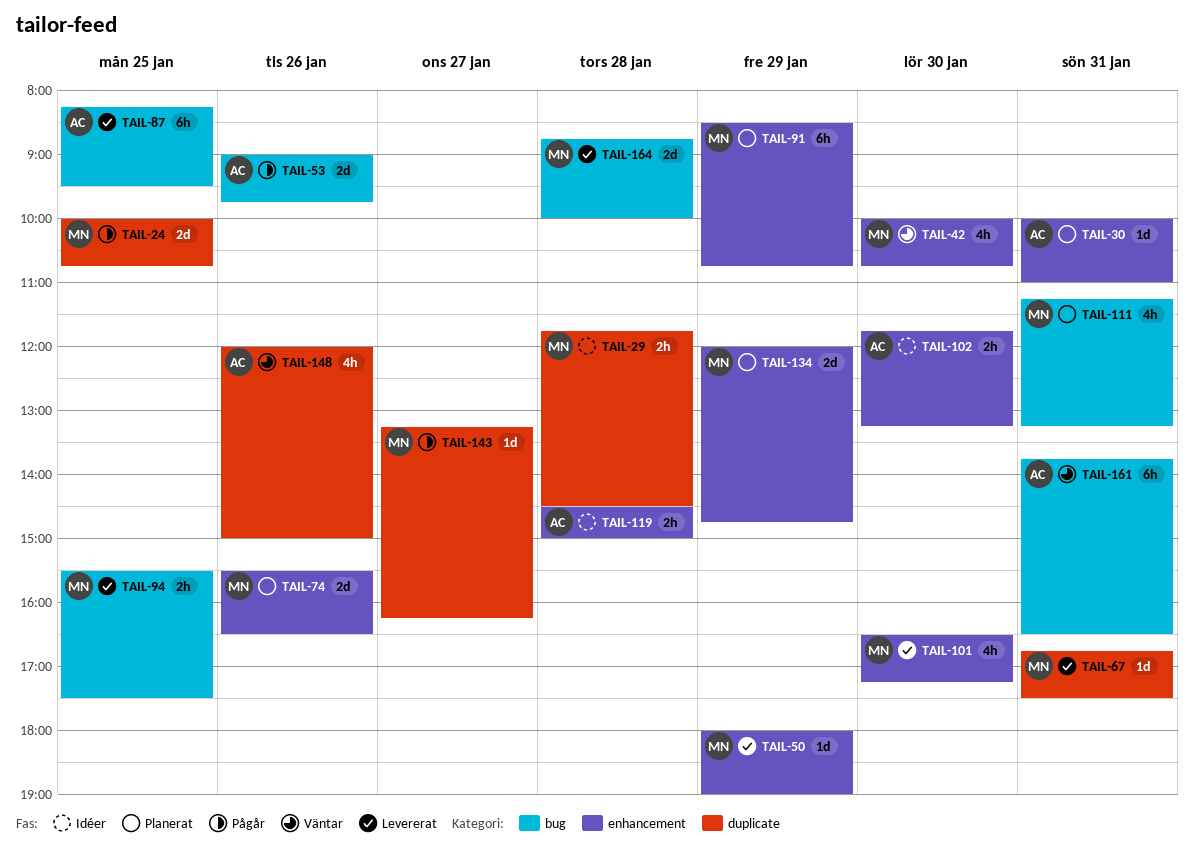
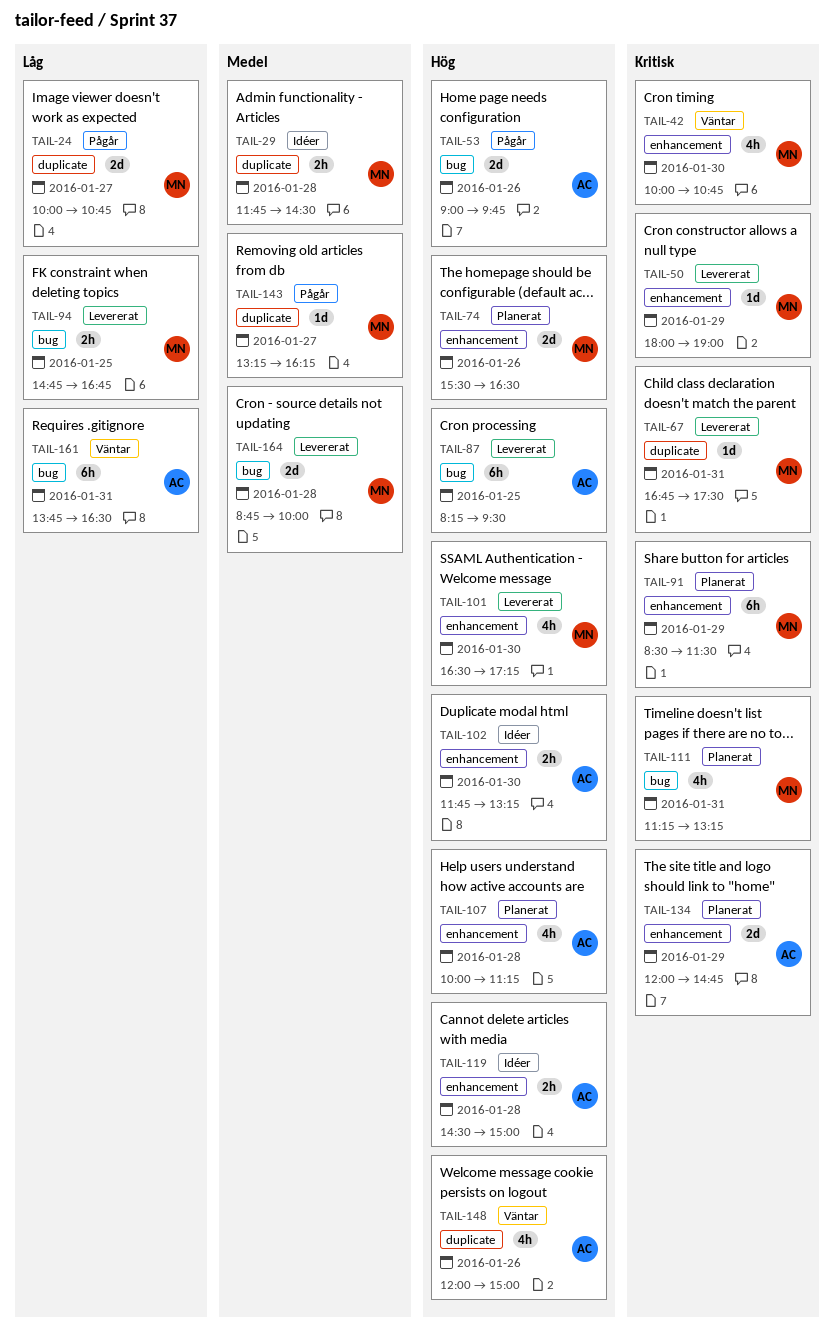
TAIL-24, day: Jan 25 -> Jan 27
TAIL-30: present -> none
TAIL-91, ends: 10:45 -> 11:30
TAIL-94, begins: 15:30 -> 14:45
TAIL-94, ends: 17:30 -> 16:45
TAIL-107: none -> present
TAIL-134, owner: MN -> AC

